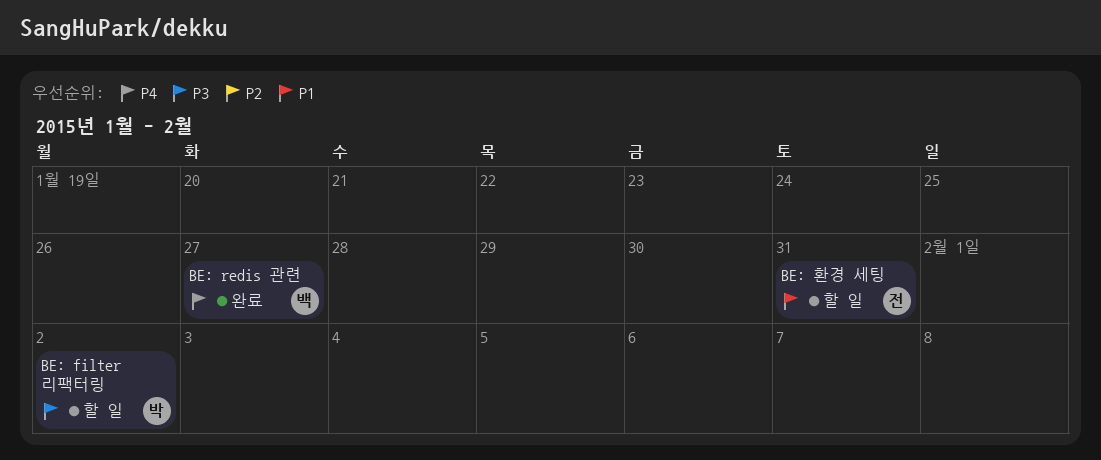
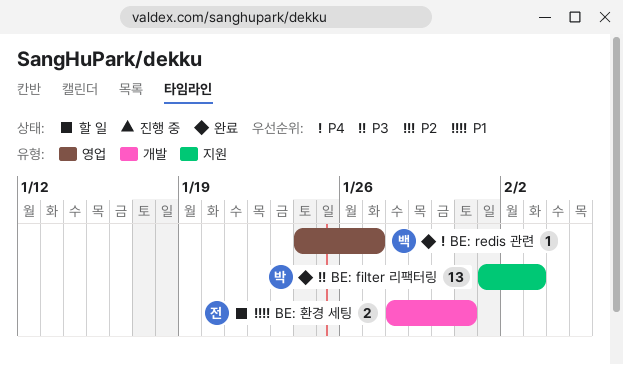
BE: filter 리팩터링, status: 할 일 -> 완료
BE: filter 리팩터링, due: Feb 2 -> Feb 3

